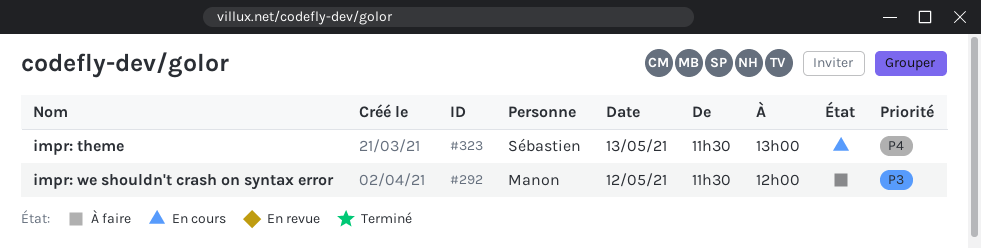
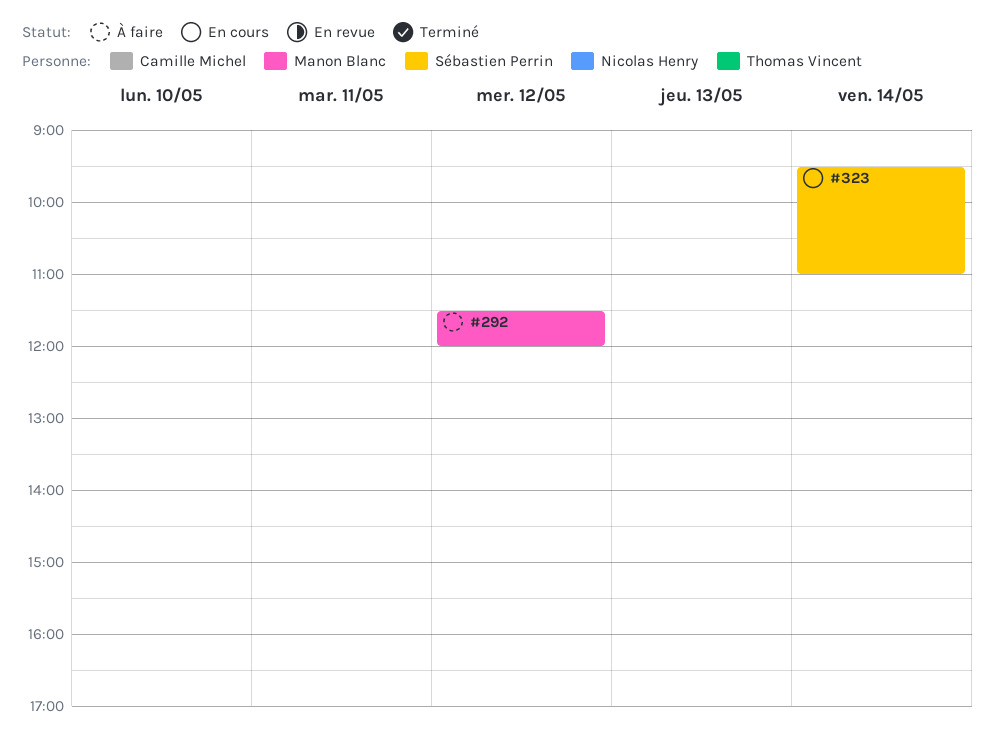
#323, day: May 13 -> May 14
#323, begins: 11:30 -> 09:30
#323, ends: 13:00 -> 11:00

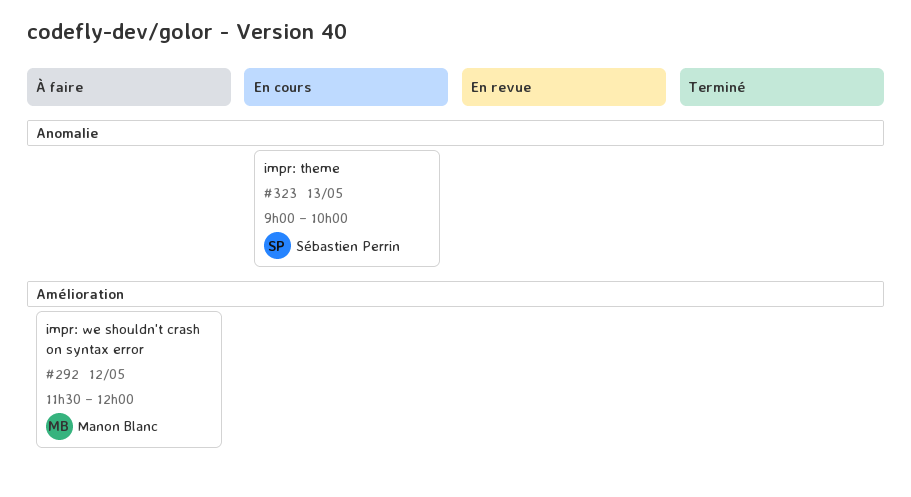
#323, day: May 14 -> May 13
#323, begins: 09:30 -> 09:00
#323, ends: 11:00 -> 10:00

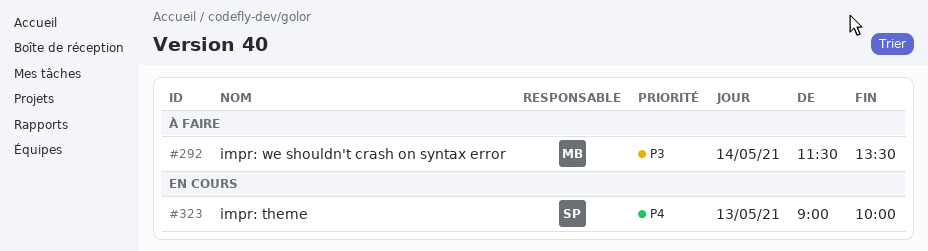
#292, day: May 12 -> May 14
#292, ends: 12:00 -> 13:30

